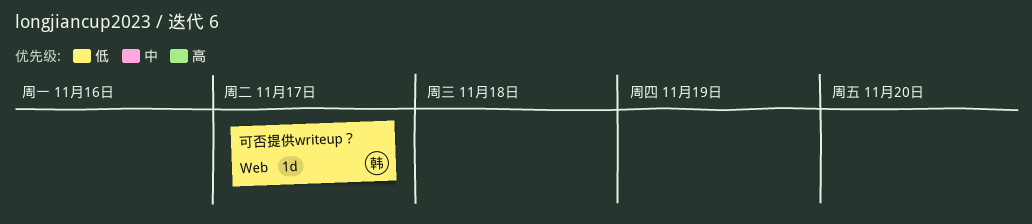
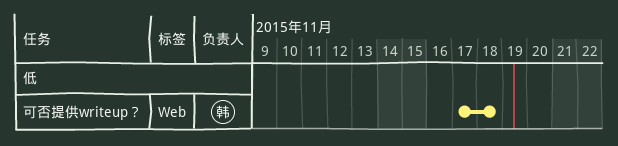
可否提供writeup？, due: Nov 17 -> Nov 18

